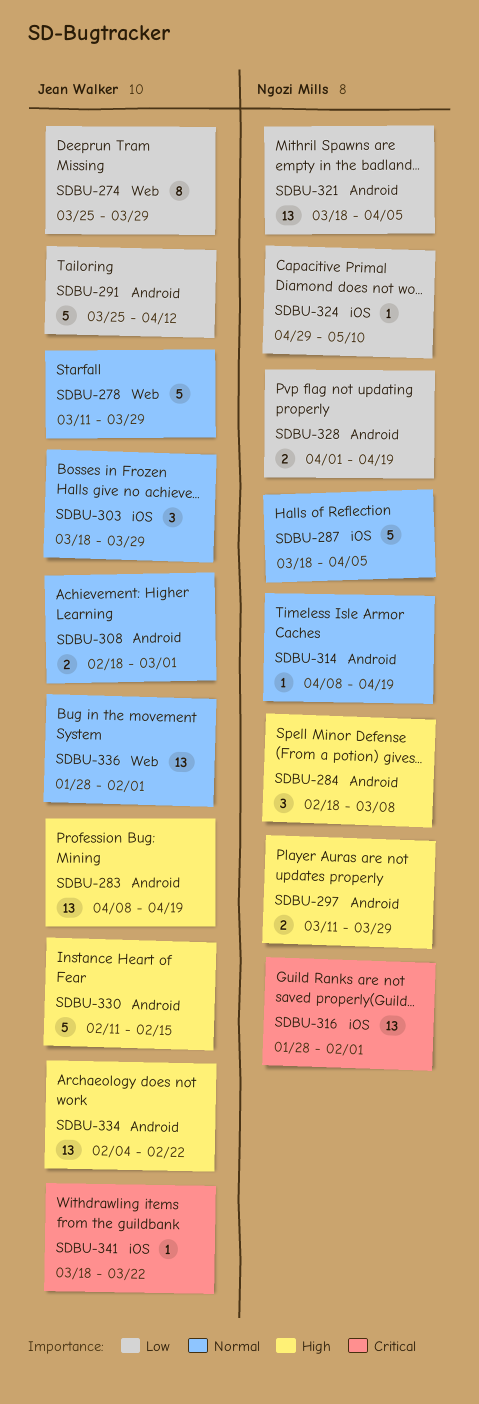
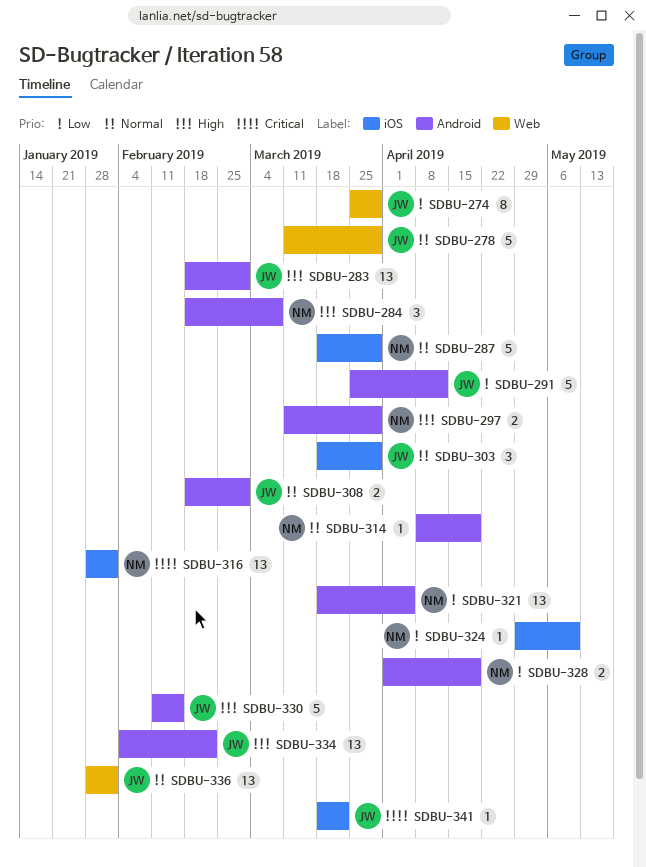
SDBU-283, start: Apr 8 -> Feb 18
SDBU-283, due: Apr 19 -> Mar 1
SDBU-287, due: Apr 5 -> Mar 29

